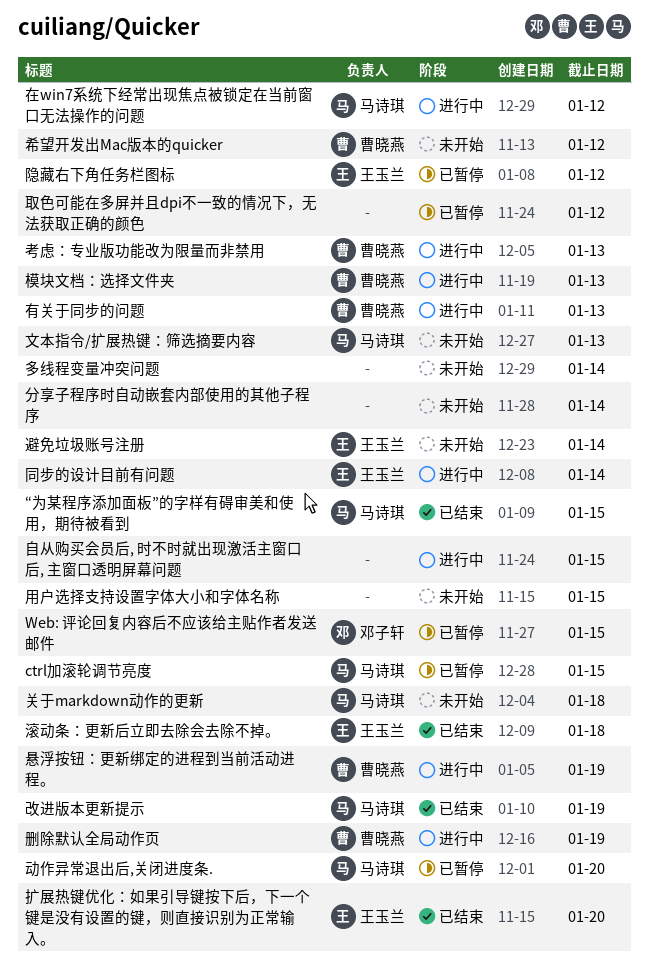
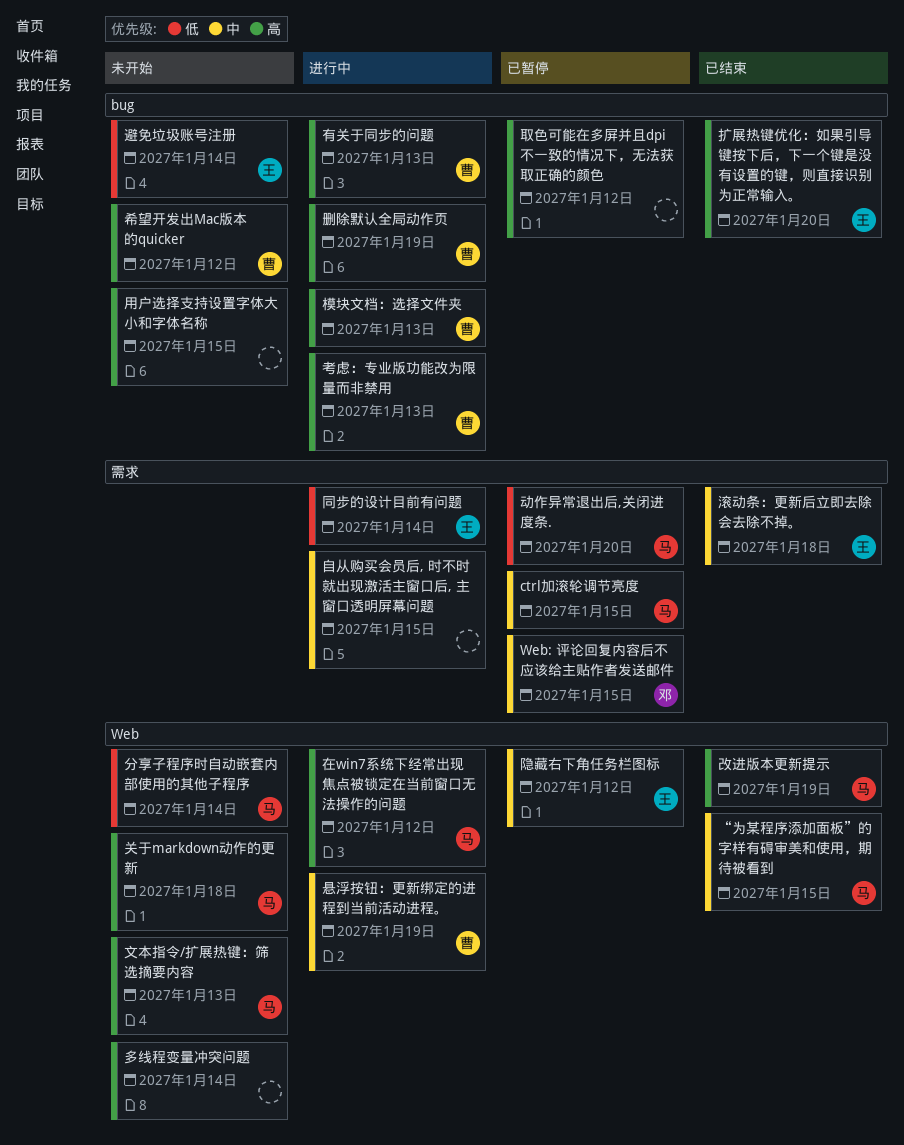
分享子程序时自动嵌套内部使用的其他子程序, owner: none -> 马诗琪

